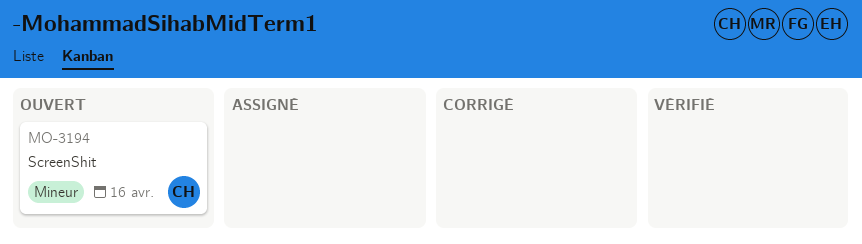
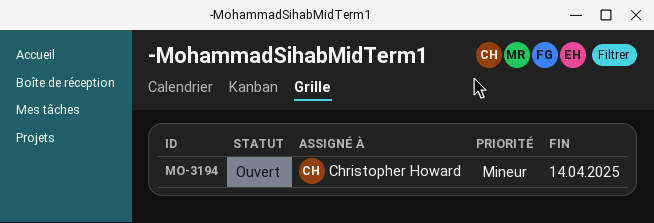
MO-3194, due: Apr 16 -> Apr 14

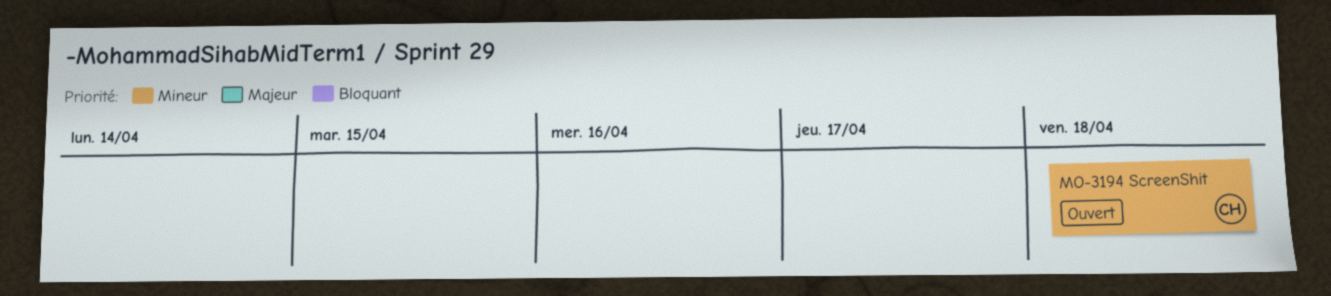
MO-3194, due: Apr 14 -> Apr 18

